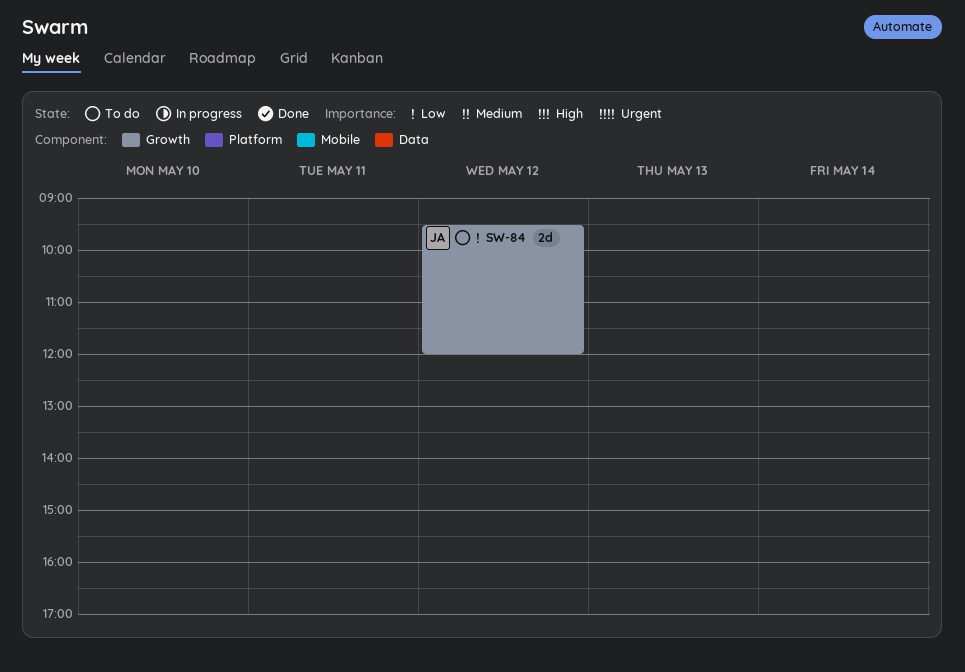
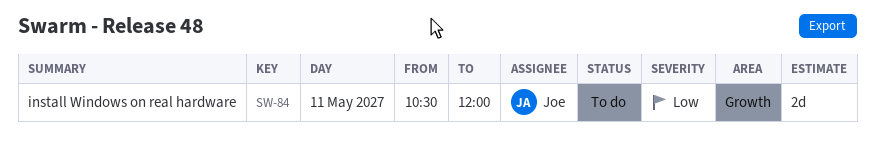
SW-84, day: May 12 -> May 11
SW-84, begins: 09:30 -> 10:30

